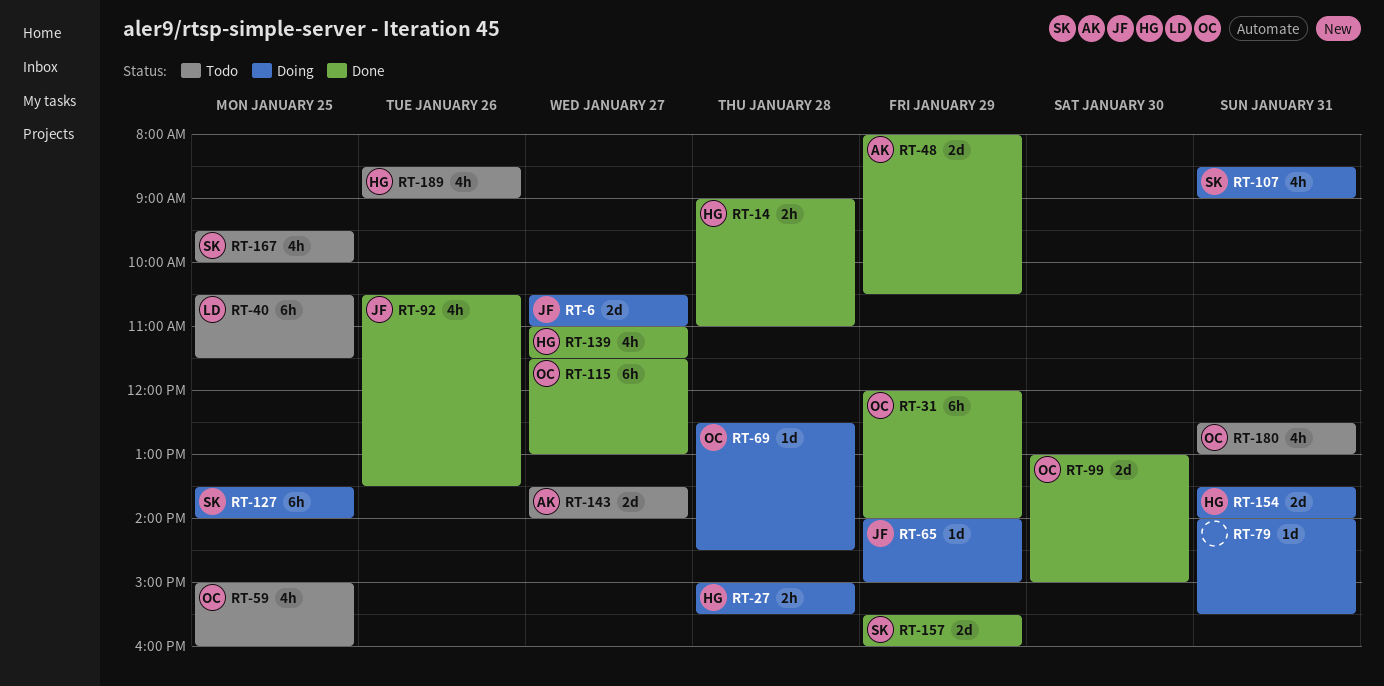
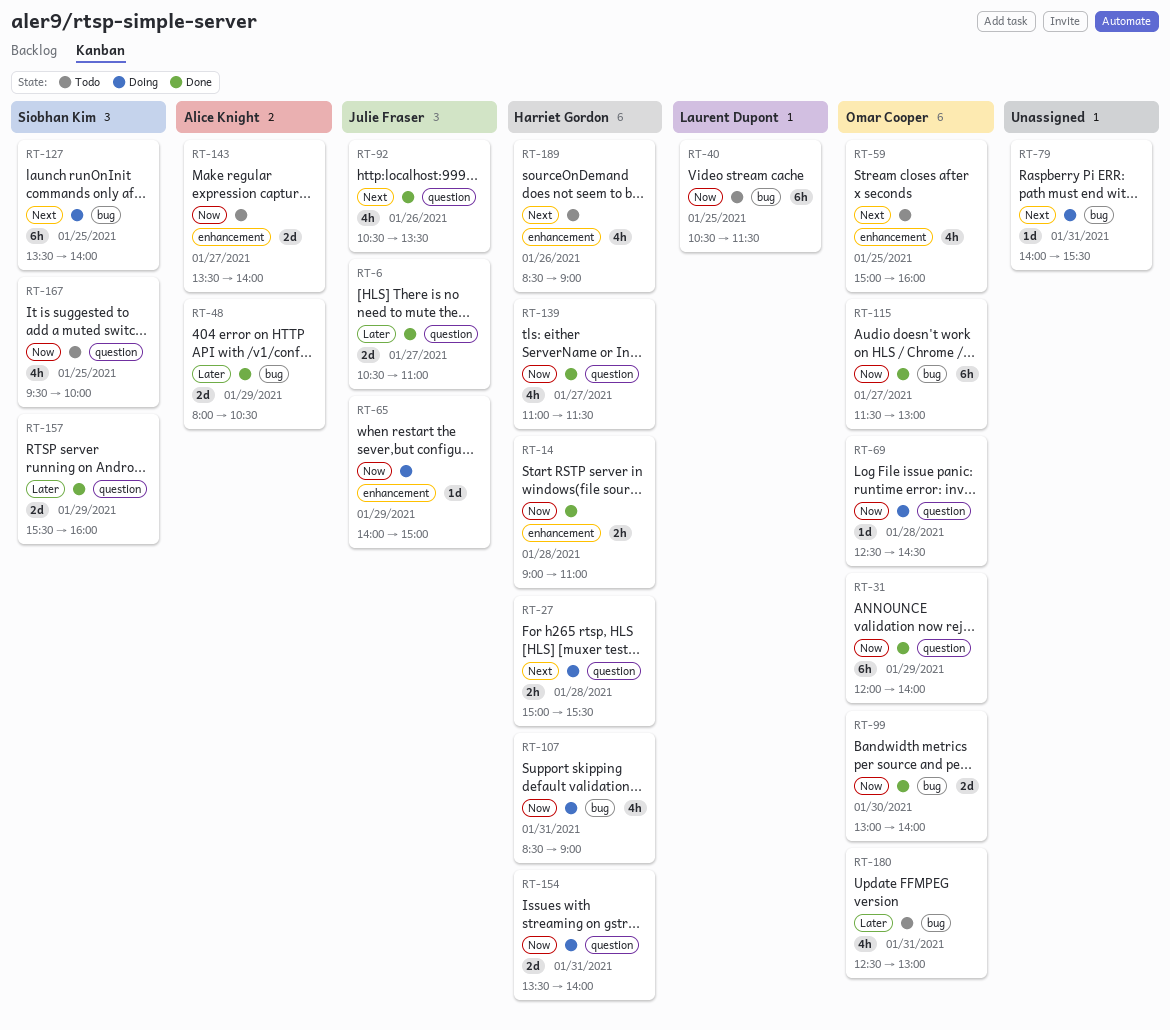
RT-6, status: Doing -> Done
RT-99, ends: 15:00 -> 14:00
RT-107, owner: Siobhan Kim -> Harriet Gordon

